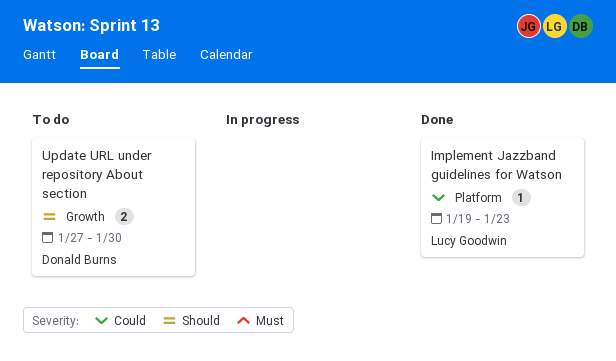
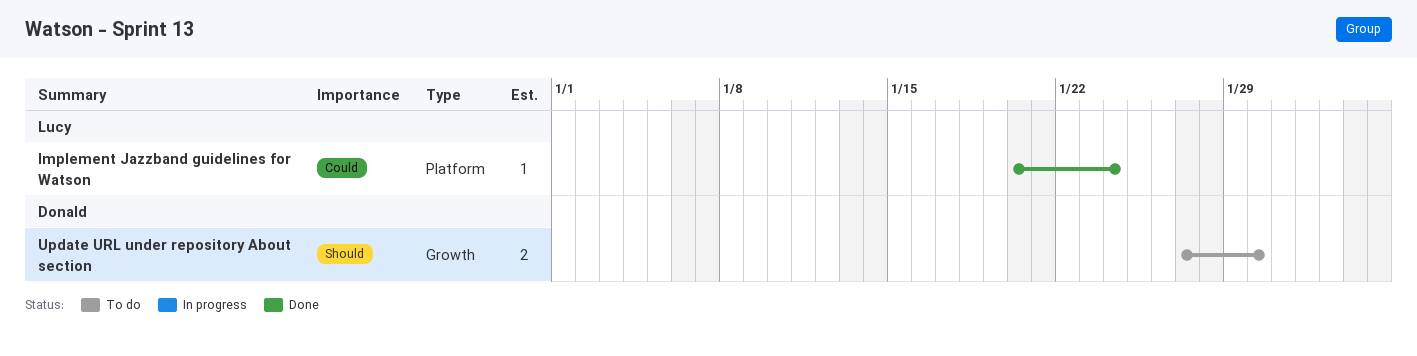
Implement Jazzband guidelines for Watson, start: Jan 19 -> Jan 20
Implement Jazzband guidelines for Watson, due: Jan 23 -> Jan 24

